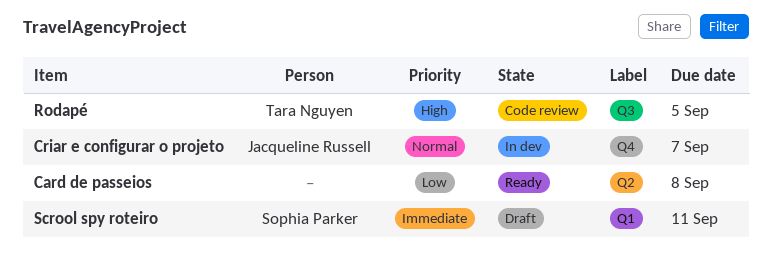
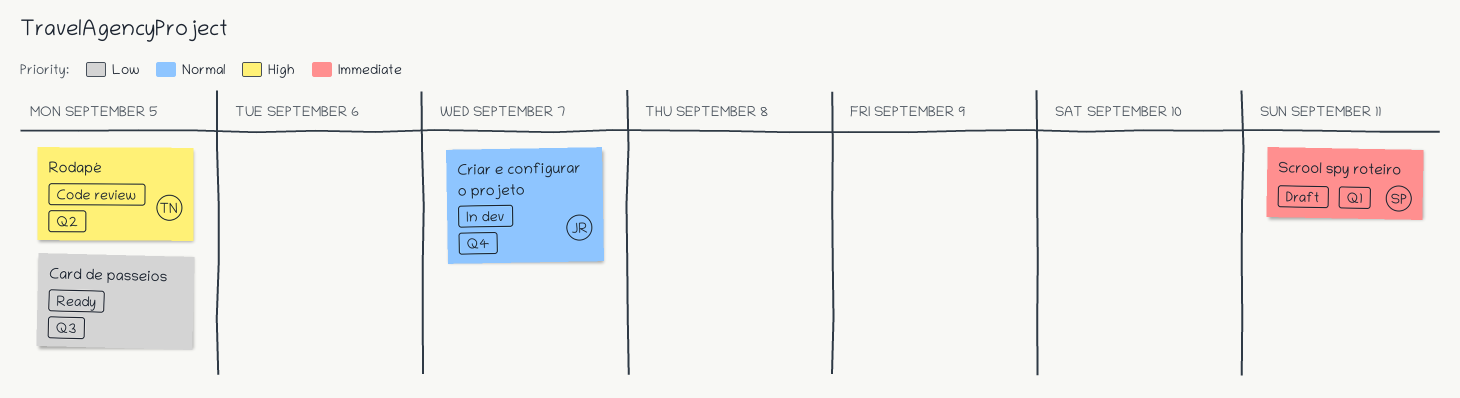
Card de passeios, label: Q2 -> Q3
Card de passeios, due: Sep 8 -> Sep 5
Rodapé, label: Q3 -> Q2

